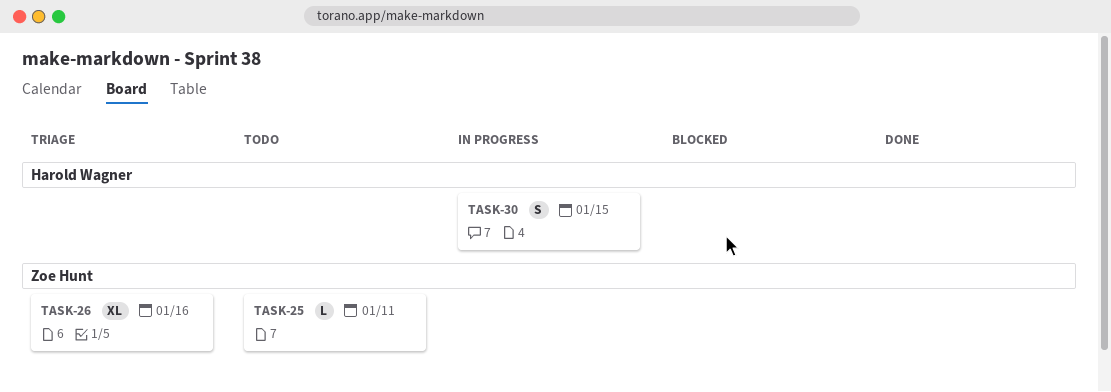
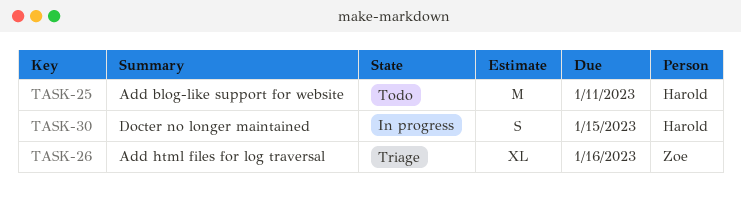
TASK-25, owner: Zoe Hunt -> Harold Wagner
TASK-25, estimate: L -> M

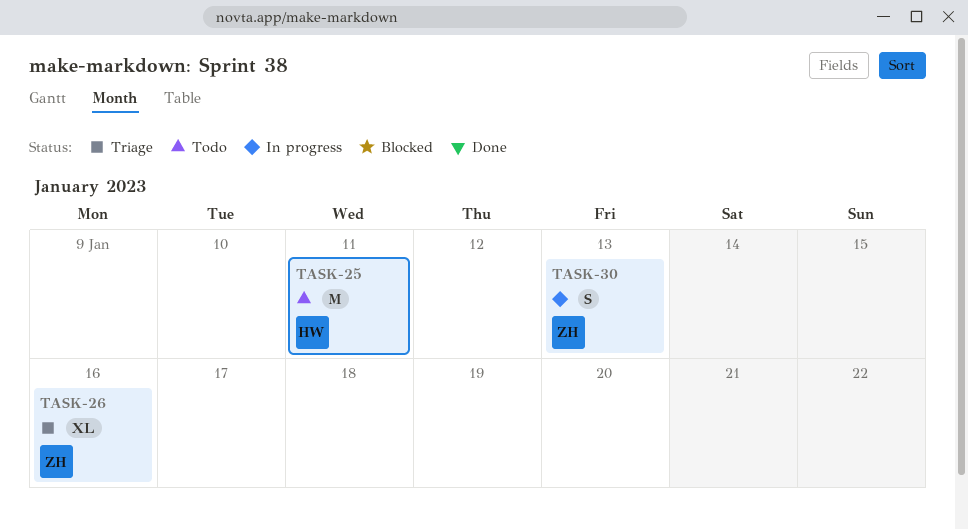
TASK-30, owner: Harold -> Zoe
TASK-30, due: Jan 15 -> Jan 13

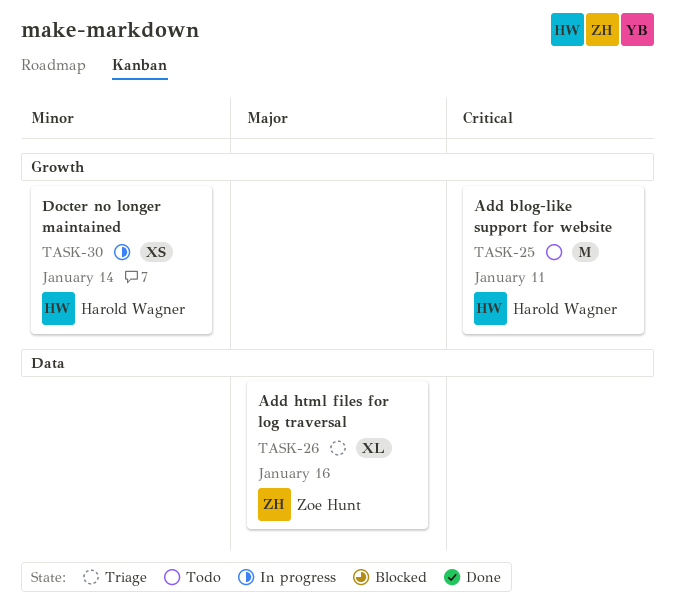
TASK-30, owner: Zoe Hunt -> Harold Wagner
TASK-30, estimate: S -> XS
TASK-30, due: Jan 13 -> Jan 14

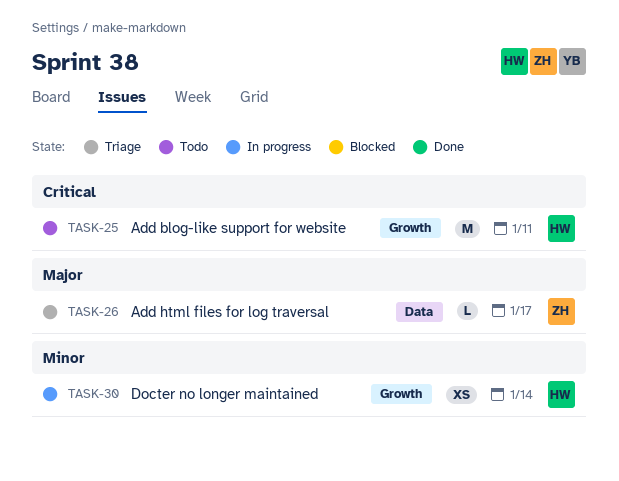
TASK-26, estimate: XL -> L
TASK-26, due: Jan 16 -> Jan 17

